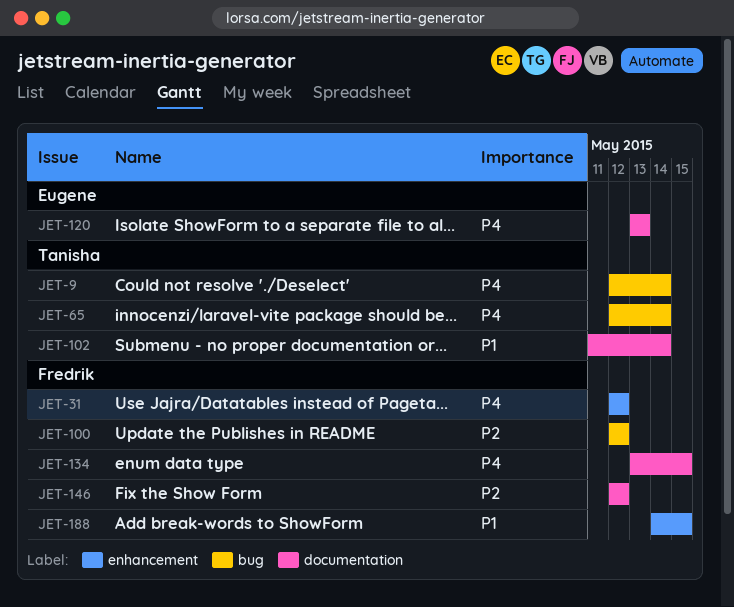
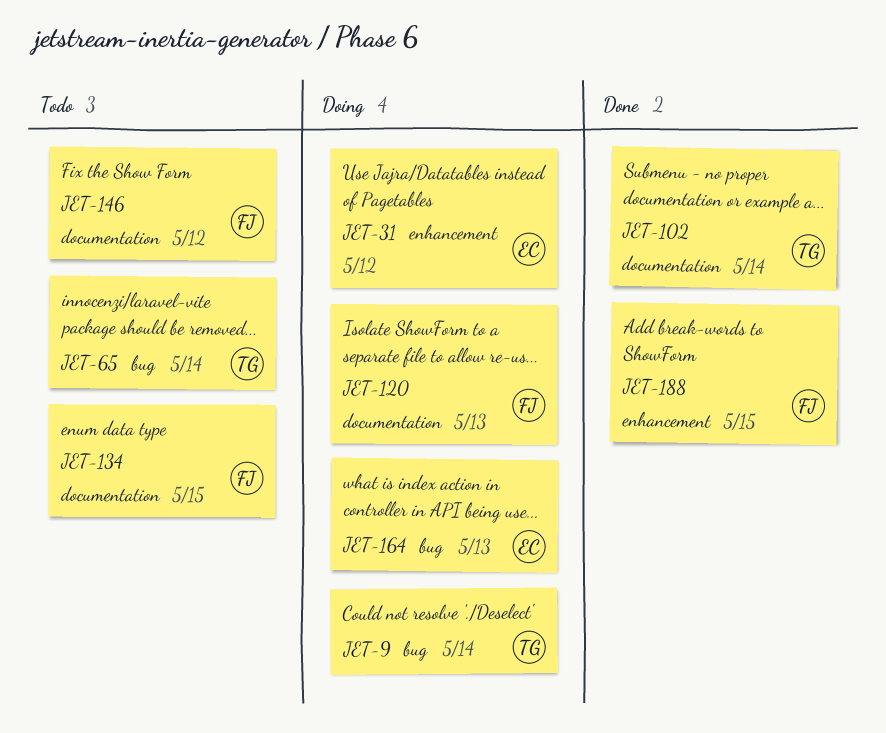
JET-31, owner: Fredrik -> Eugene
JET-100: present -> none
JET-120, owner: Eugene -> Fredrik
JET-164: none -> present

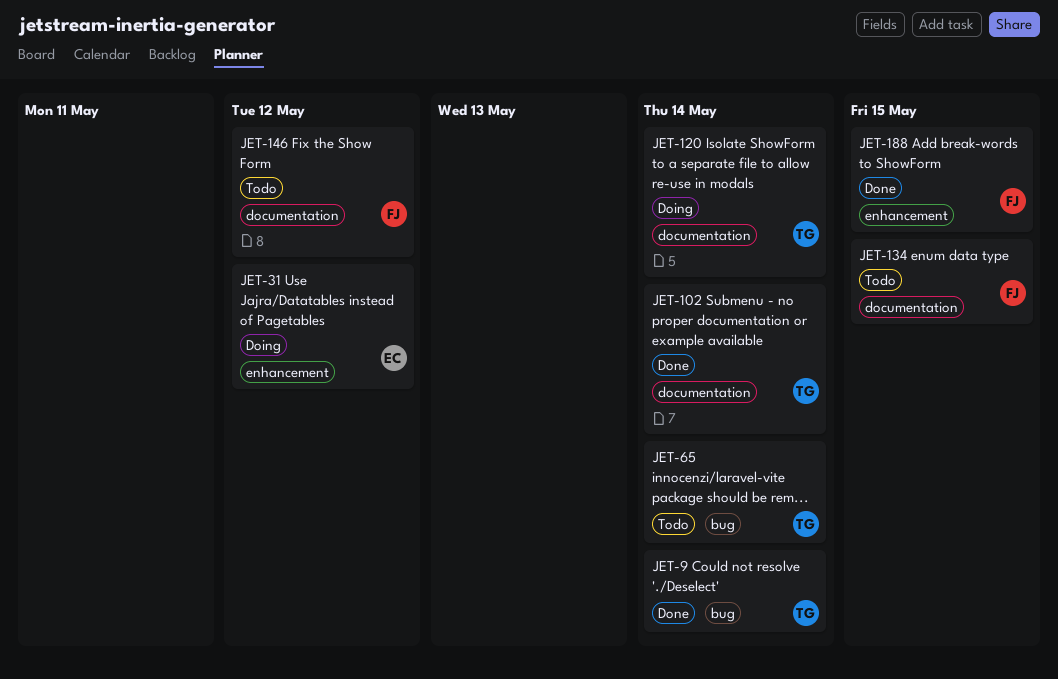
JET-9, status: Doing -> Done
JET-120, owner: FJ -> TG
JET-120, due: May 13 -> May 14
JET-164: present -> none

